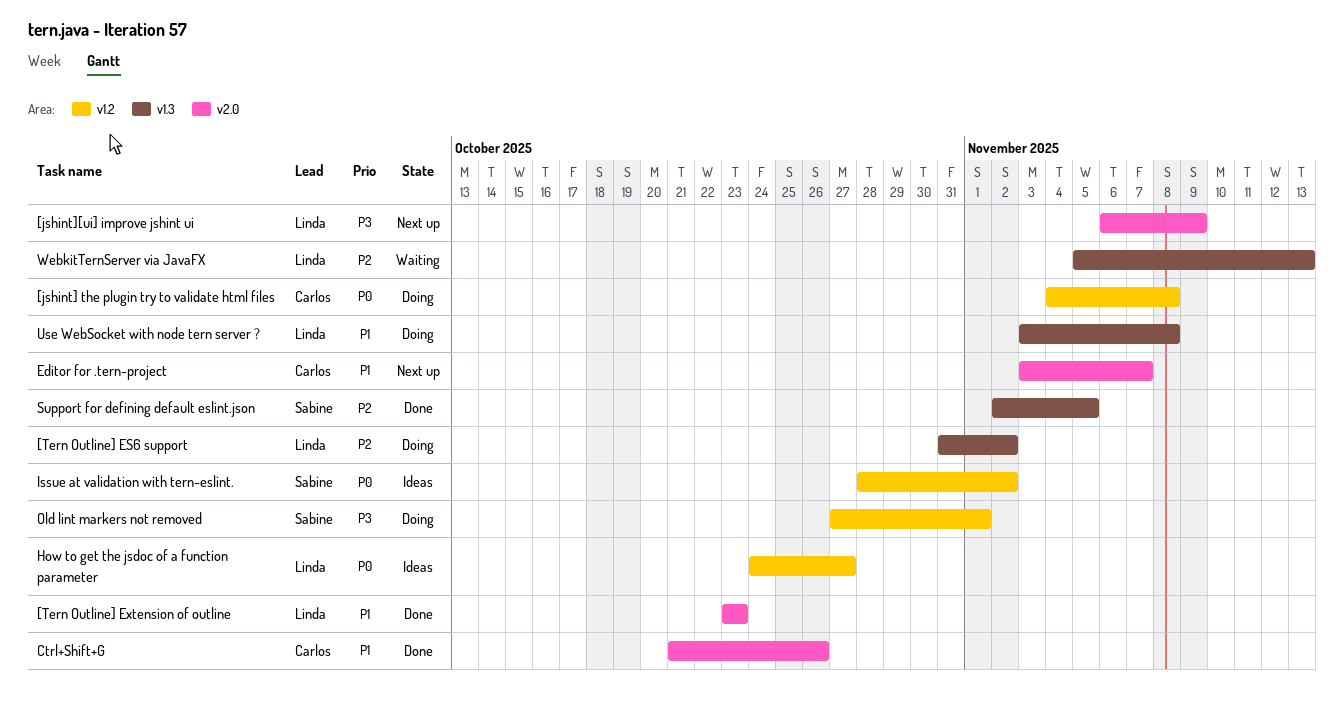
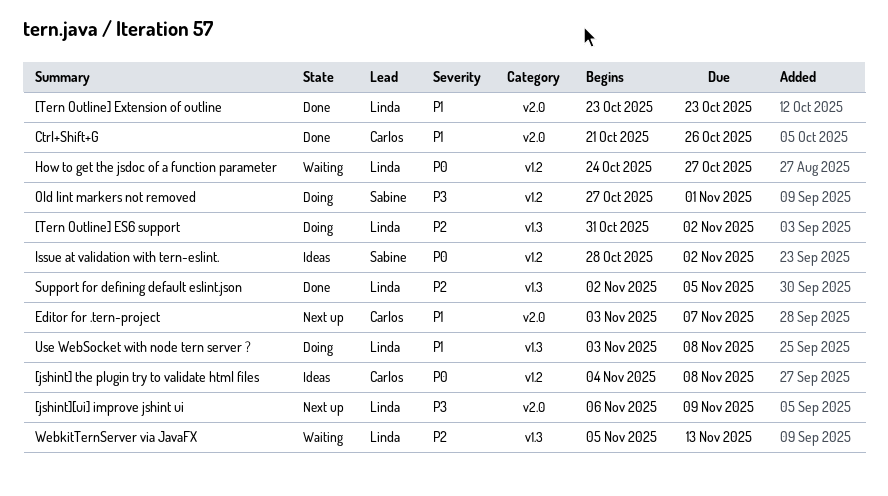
[jshint] the plugin try to validate html files, status: Doing -> Ideas
How to get the jsdoc of a function parameter, status: Ideas -> Waiting
Support for defining default eslint.json, owner: Sabine -> Linda

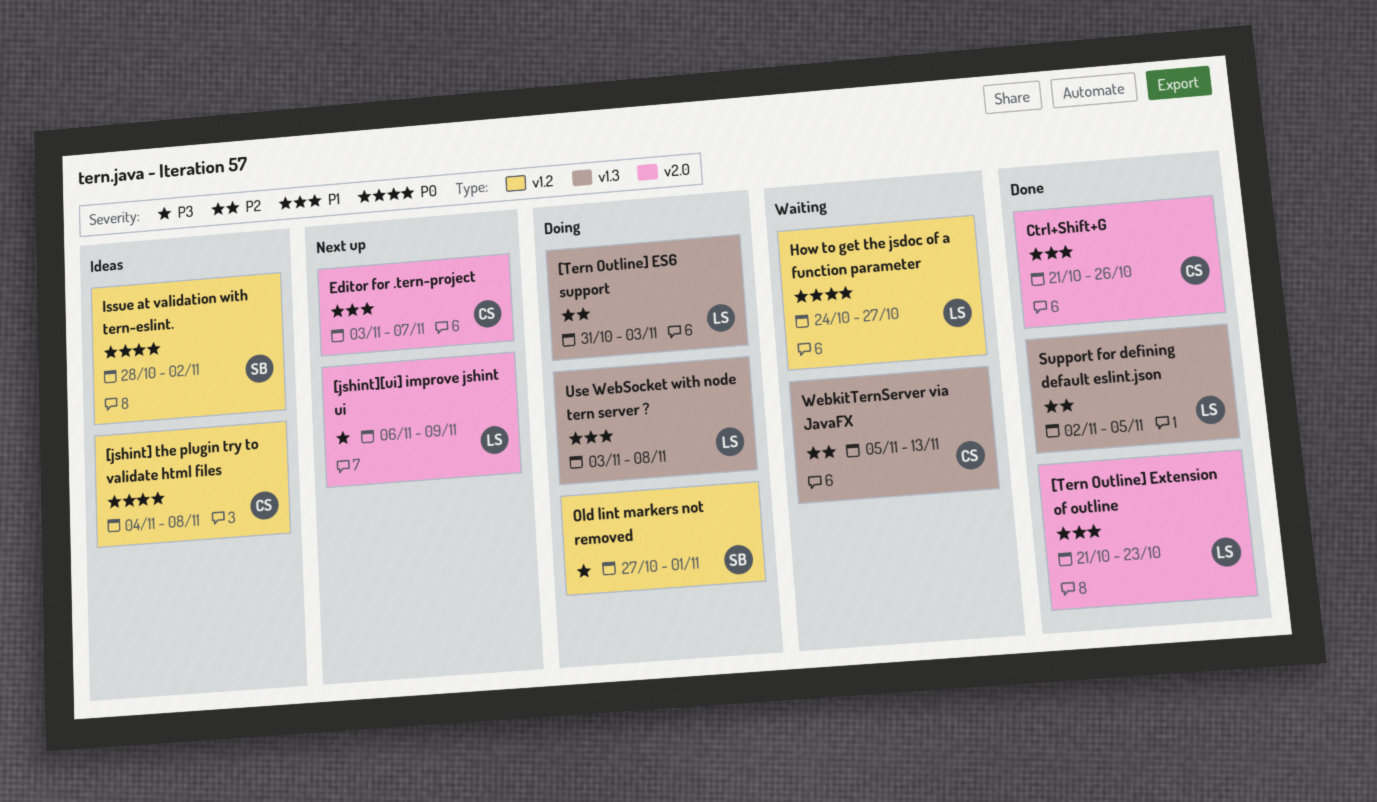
[Tern Outline] ES6 support, due: Nov 2 -> Nov 3
[Tern Outline] Extension of outline, start: Oct 23 -> Oct 21
WebkitTernServer via JavaFX, owner: Linda -> Carlos

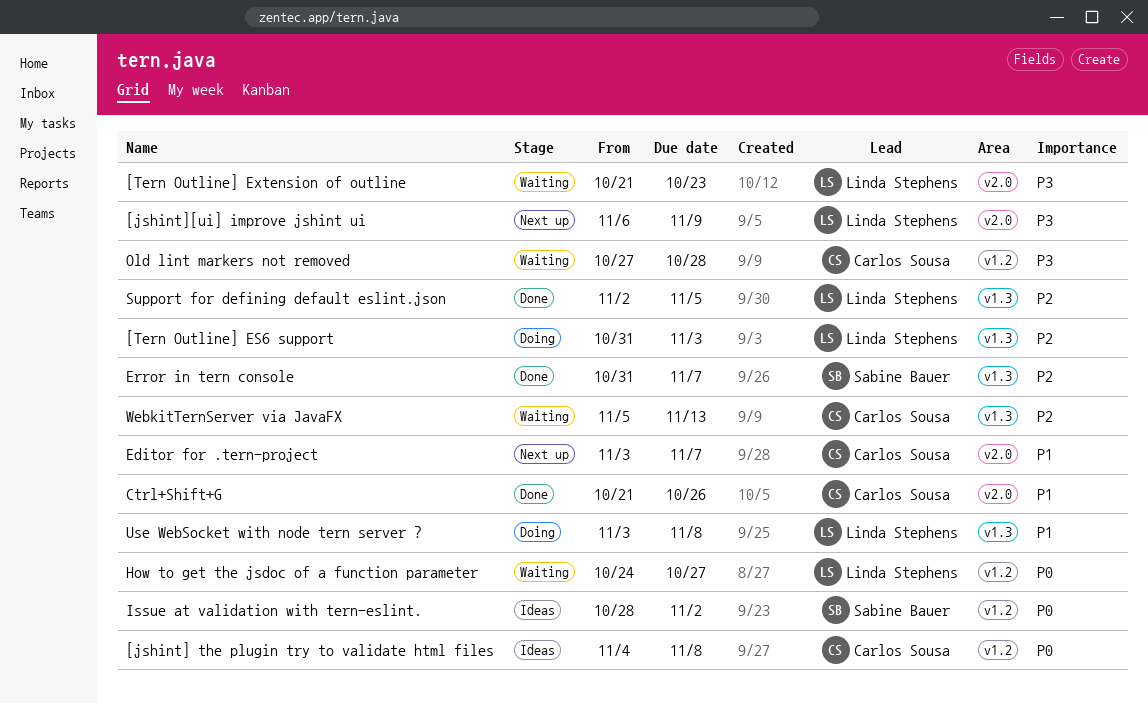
[Tern Outline] Extension of outline, status: Done -> Waiting
[Tern Outline] Extension of outline, priority: P1 -> P3
Error in tern console: none -> present
Old lint markers not removed, status: Doing -> Waiting
Old lint markers not removed, owner: Sabine Bauer -> Carlos Sousa
Old lint markers not removed, due: Nov 1 -> Oct 28

